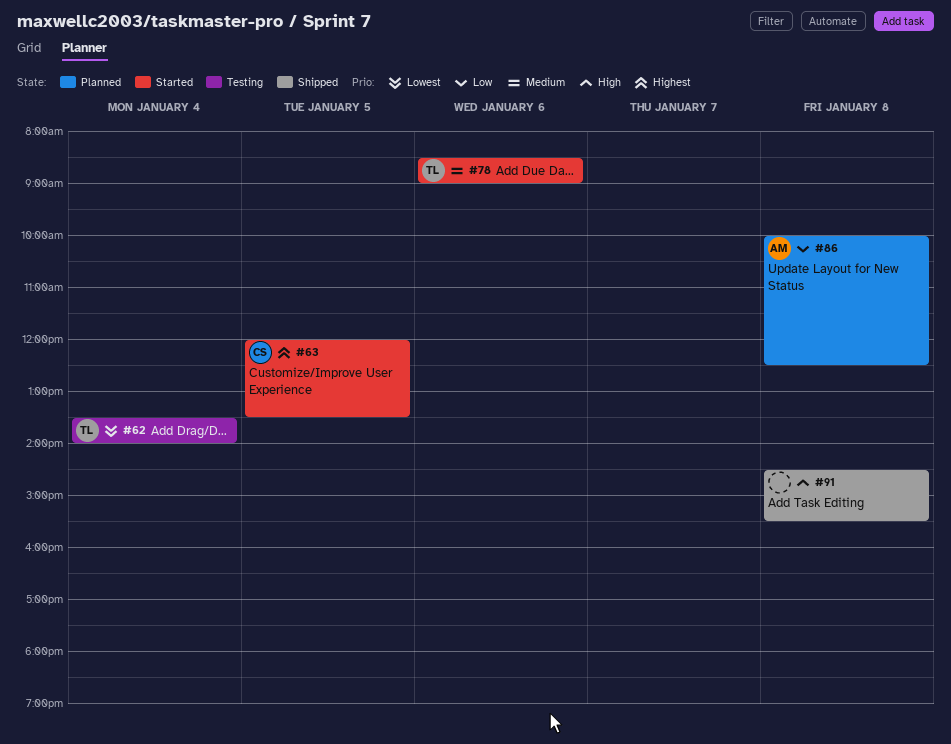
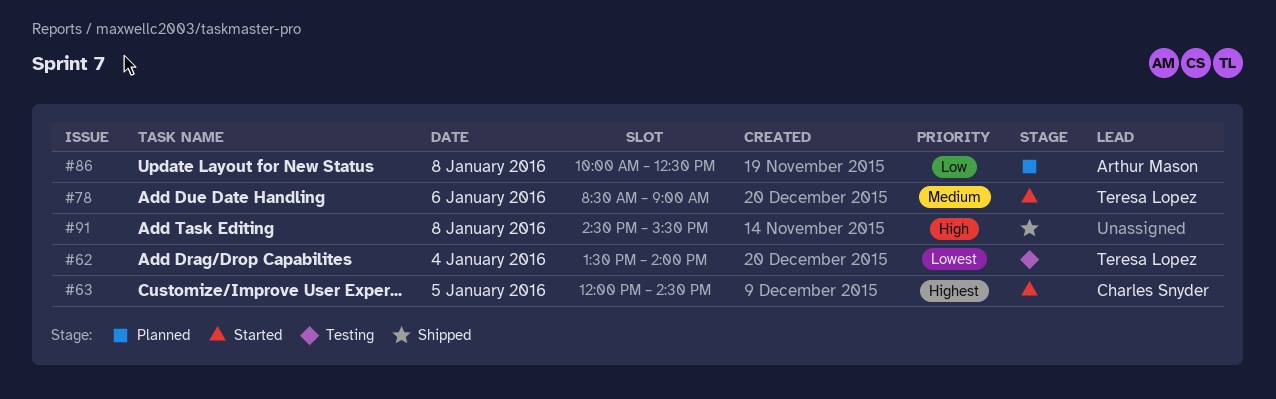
#63, ends: 13:30 -> 14:30

